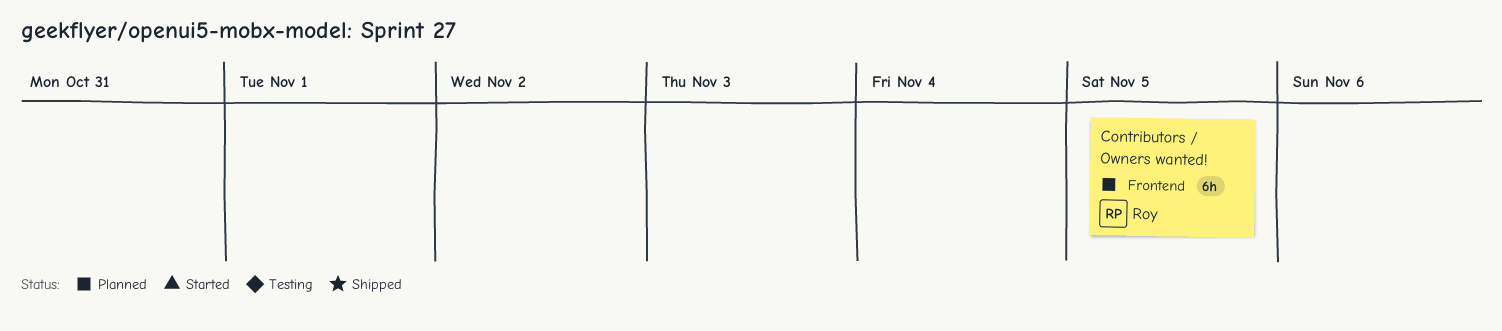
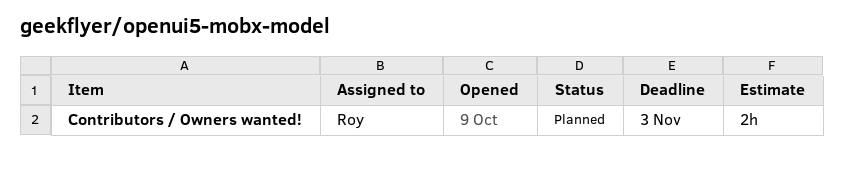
Contributors / Owners wanted!, estimate: 6h -> 2h
Contributors / Owners wanted!, due: Nov 5 -> Nov 3

